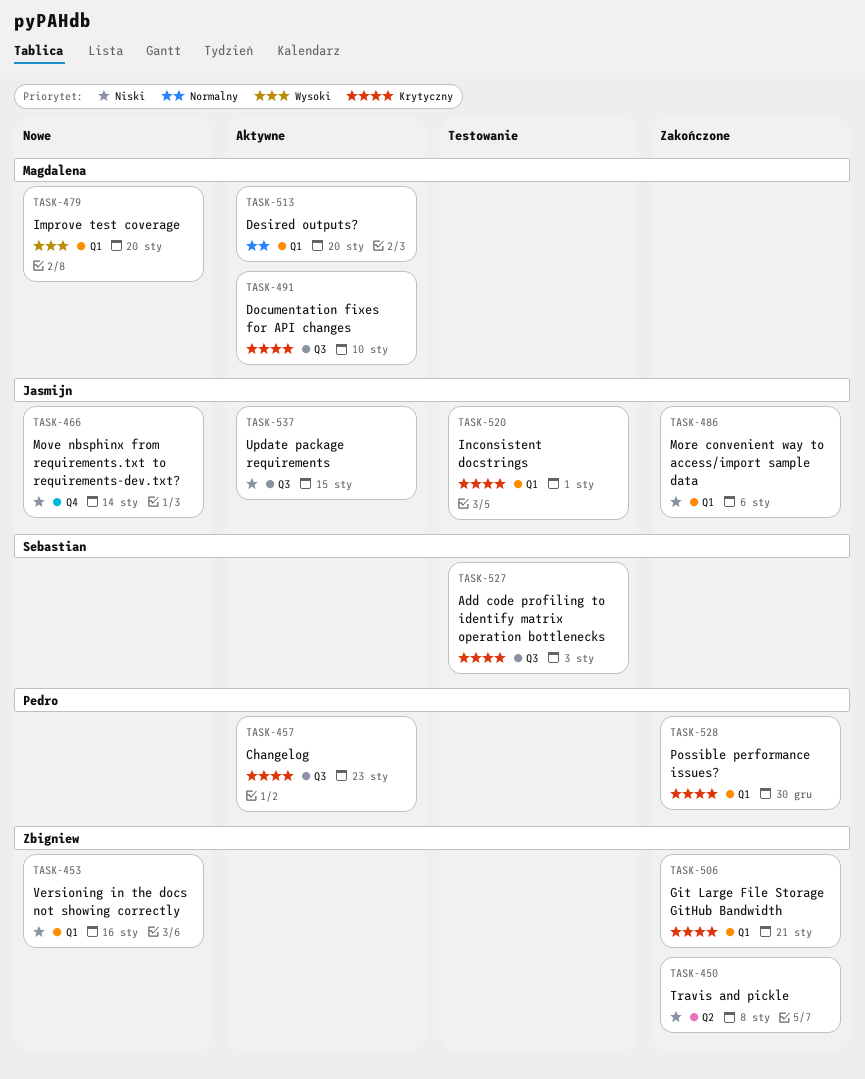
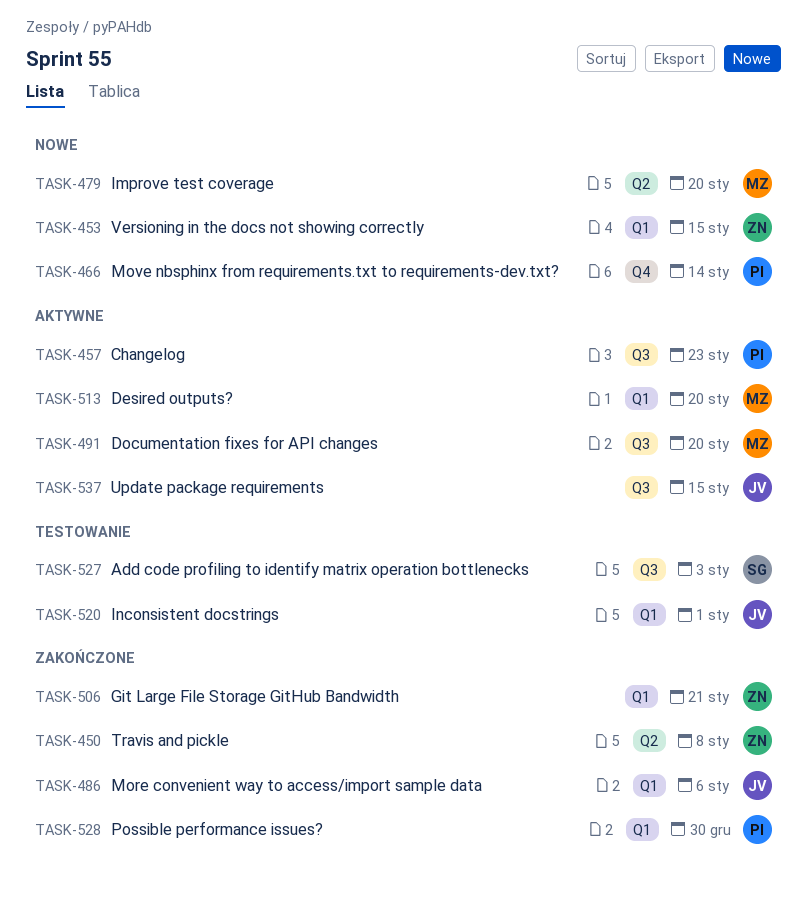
TASK-453, due: Jan 16 -> Jan 15
TASK-466, owner: Jasmijn -> Pedro
TASK-479, label: Q1 -> Q2
TASK-491, due: Jan 10 -> Jan 20

